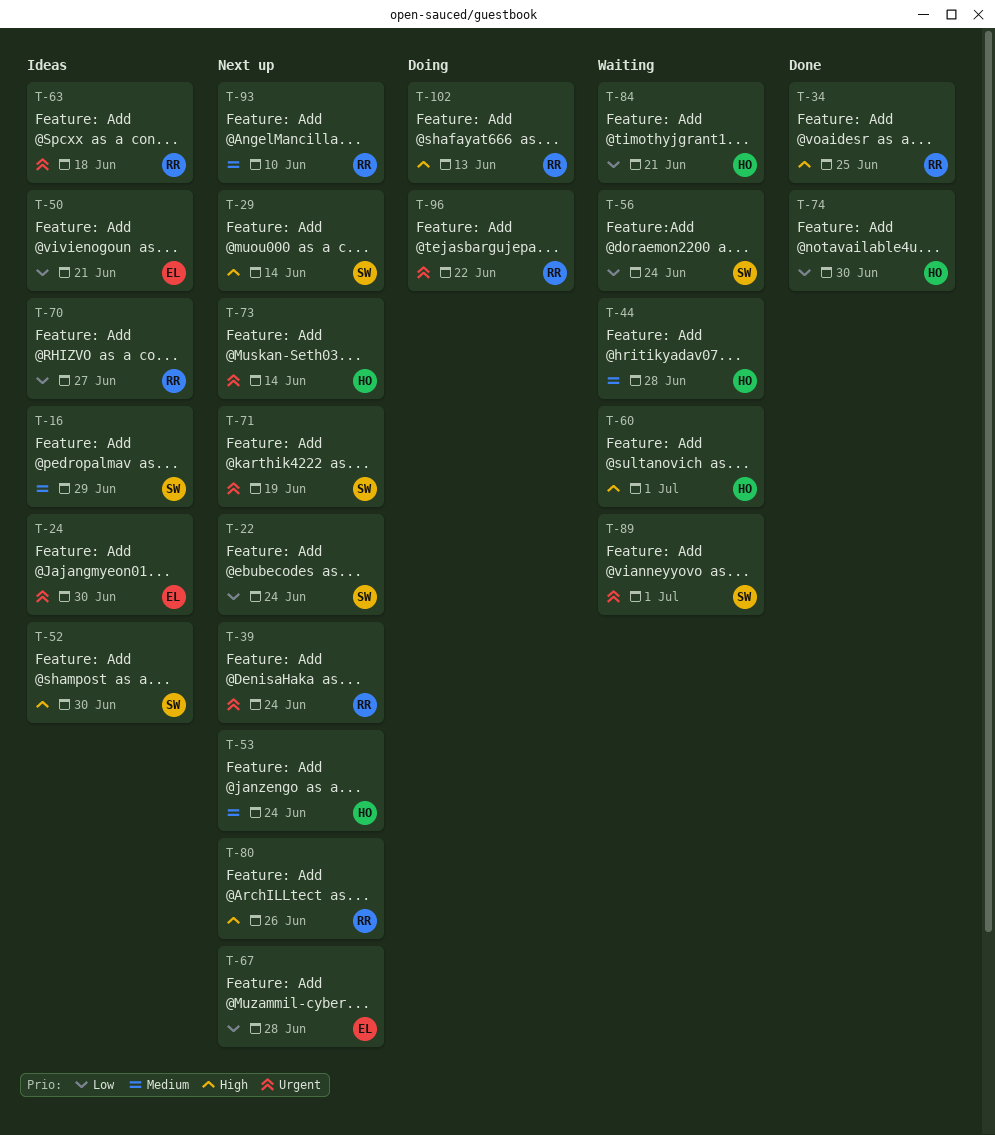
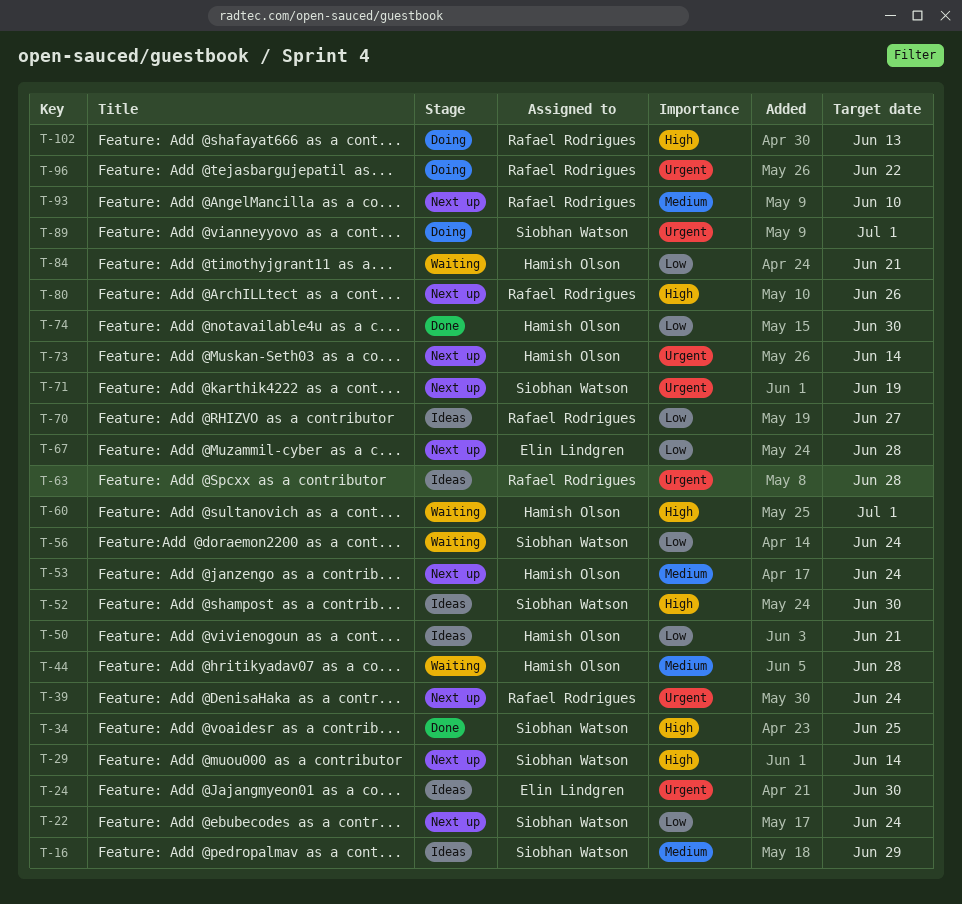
T-34, owner: Rafael Rodrigues -> Siobhan Watson
T-50, owner: Elin Lindgren -> Hamish Olson
T-63, due: Jun 18 -> Jun 28
T-89, status: Waiting -> Doing

